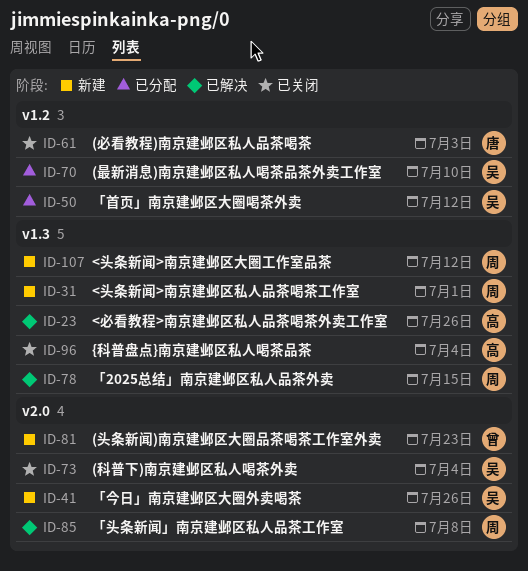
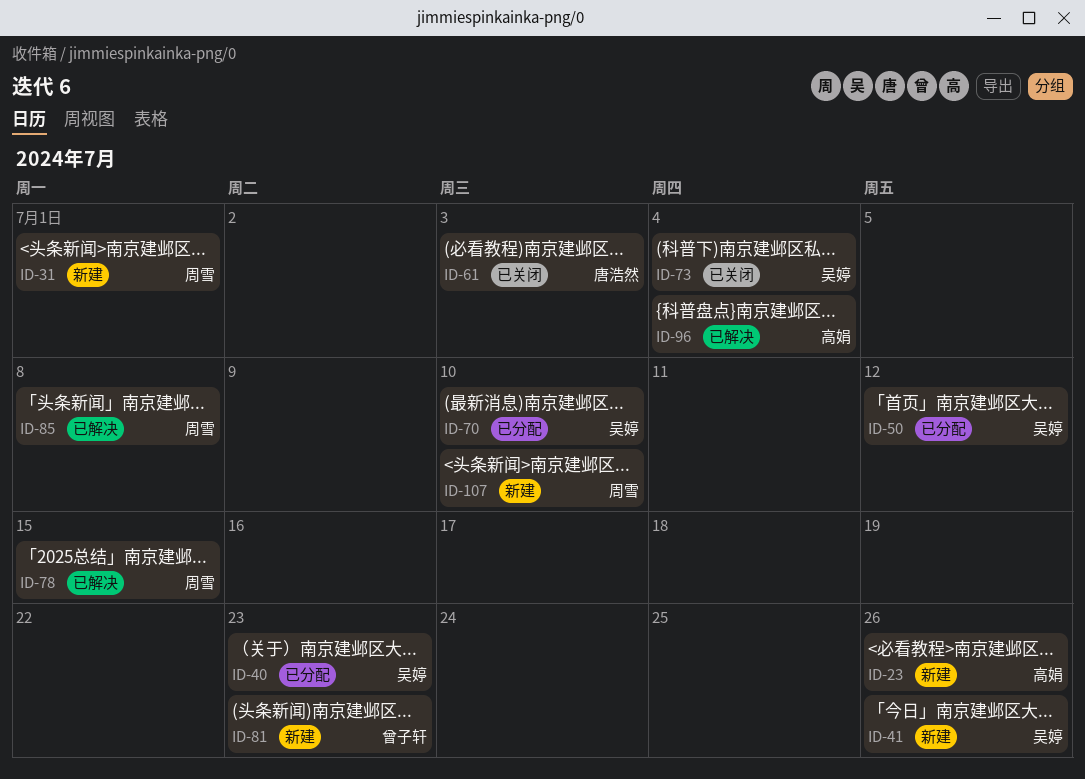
ID-23, status: 已解决 -> 新建
ID-40: none -> present
ID-96, status: 已关闭 -> 已解决
ID-107, due: Jul 12 -> Jul 10

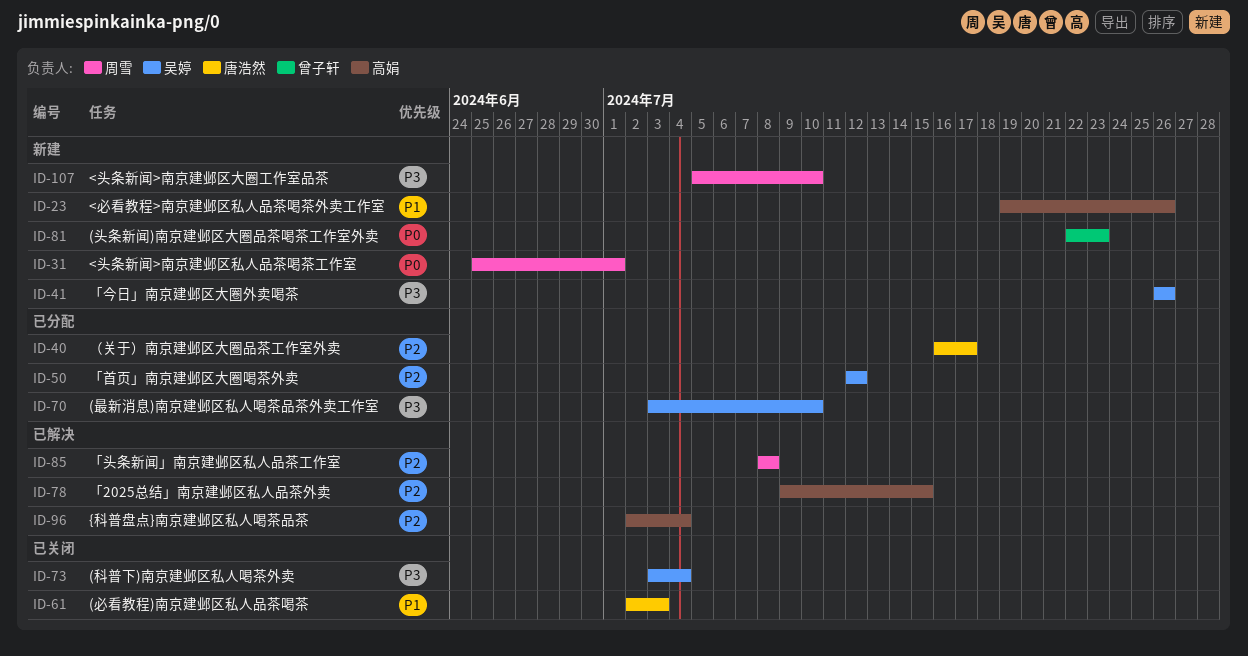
ID-40, owner: 吴婷 -> 唐浩然
ID-40, due: Jul 23 -> Jul 17
ID-78, owner: 周雪 -> 高娟

